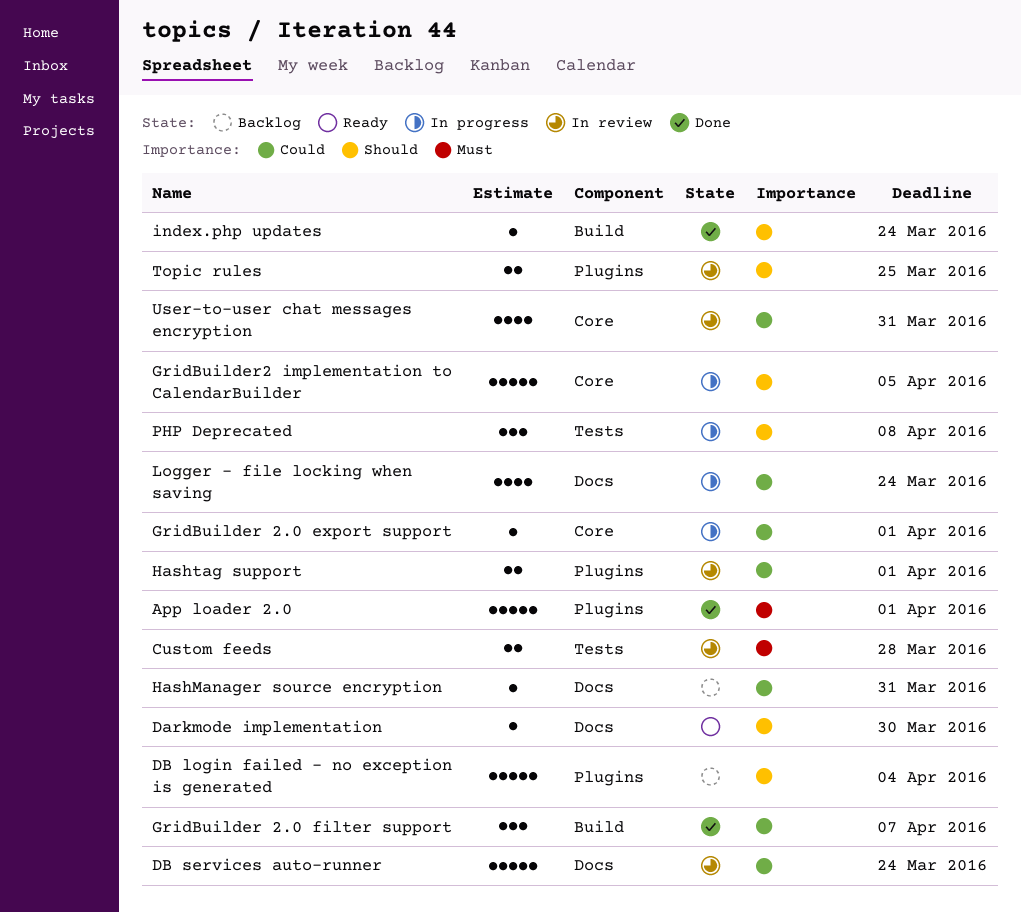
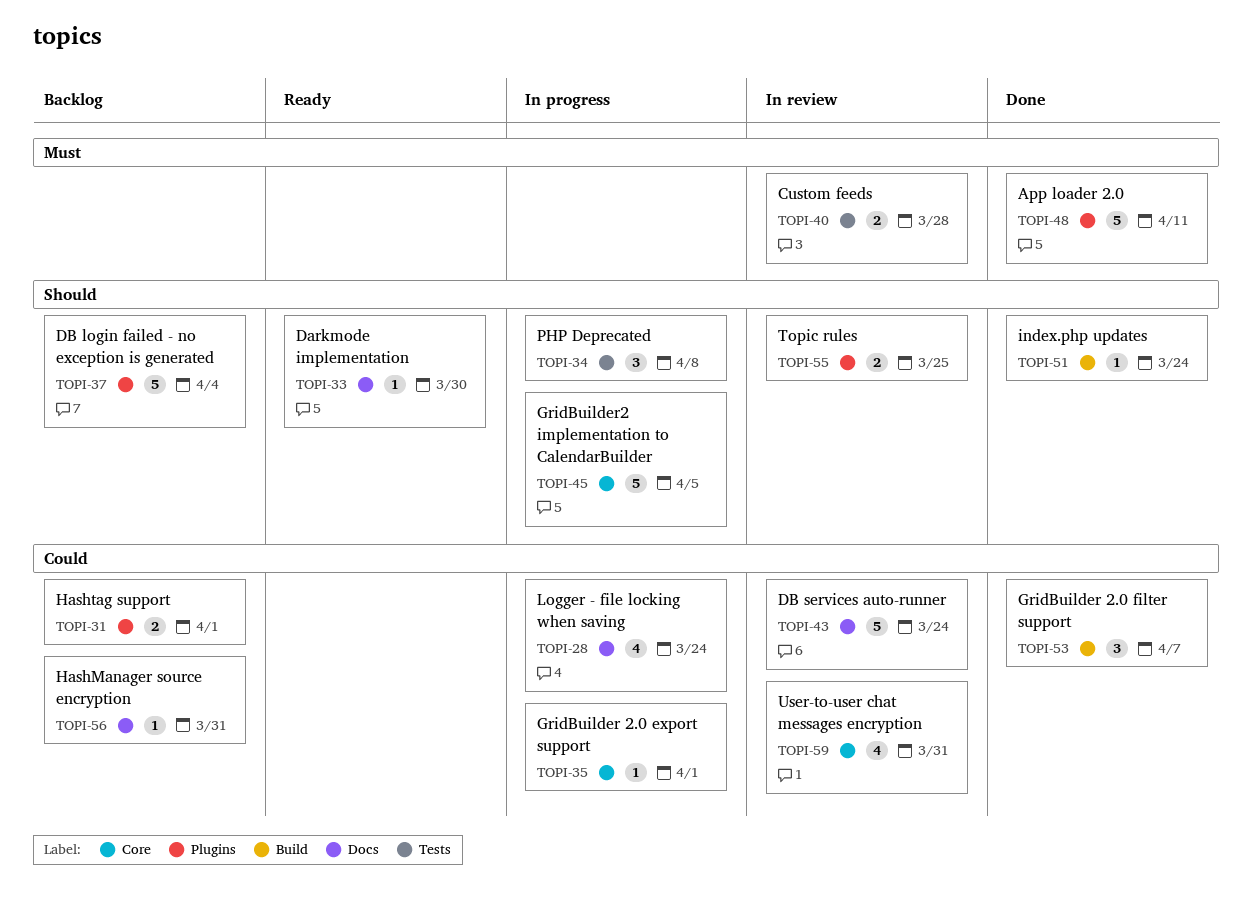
App loader 2.0, due: Apr 1 -> Apr 11
Hashtag support, status: In review -> Backlog

